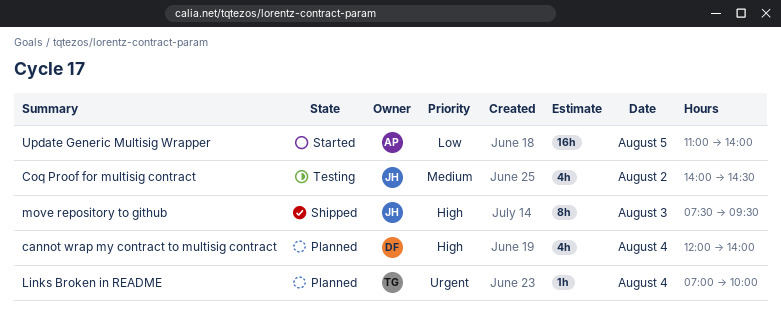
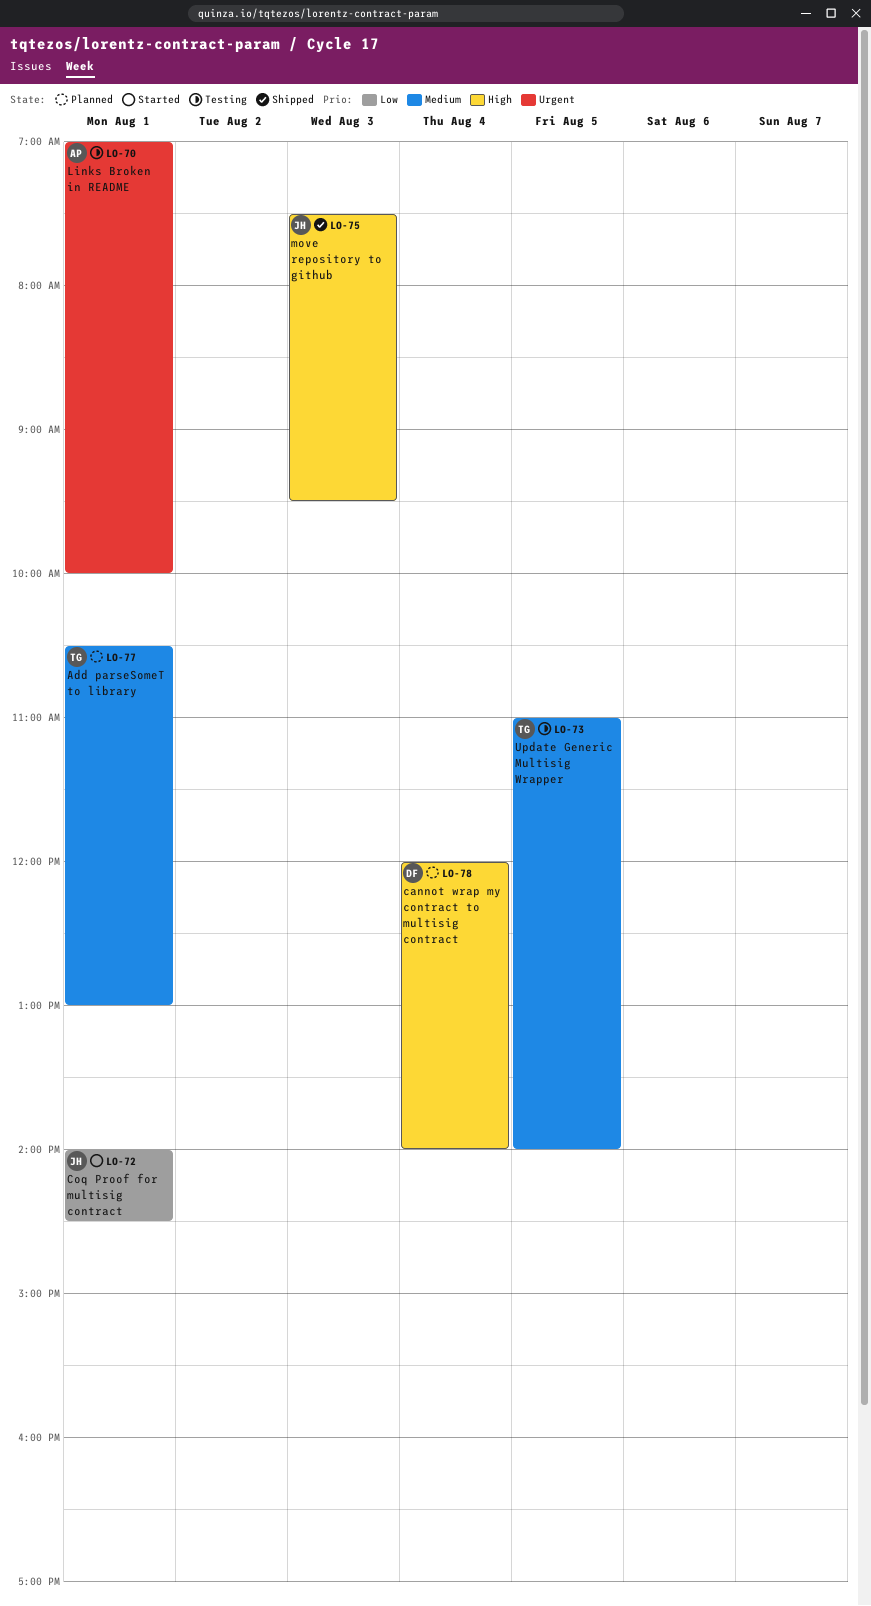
Add parseSomeT to library: none -> present
Coq Proof for multisig contract, status: Testing -> Started
Coq Proof for multisig contract, priority: Medium -> Low
Coq Proof for multisig contract, day: Aug 2 -> Aug 1
Links Broken in README, status: Planned -> Testing
Links Broken in README, owner: TG -> AP
Links Broken in README, day: Aug 4 -> Aug 1
Update Generic Multisig Wrapper, status: Started -> Testing
Update Generic Multisig Wrapper, owner: AP -> TG
Update Generic Multisig Wrapper, priority: Low -> Medium

